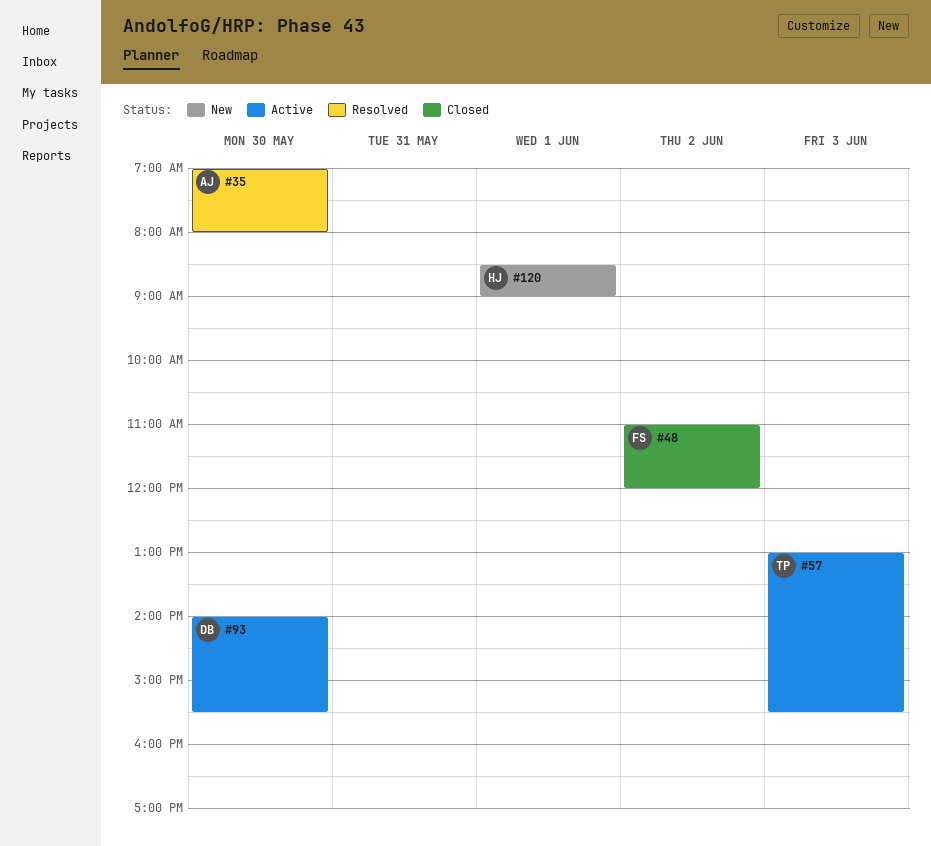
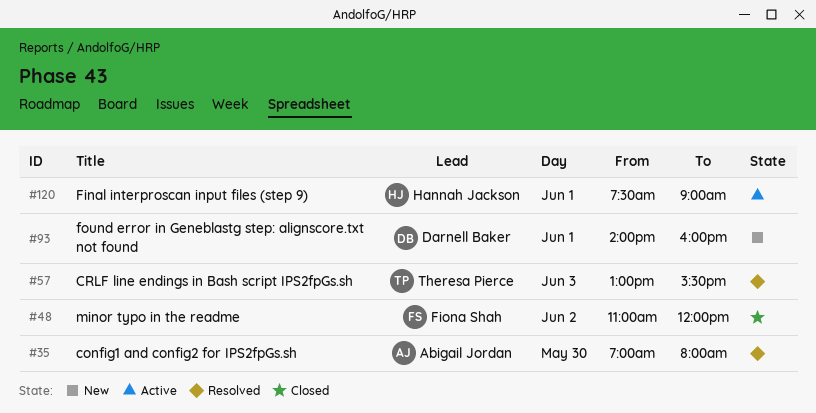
#57, status: Active -> Resolved
#93, status: Active -> New
#93, day: May 30 -> Jun 1
#93, ends: 15:30 -> 16:00
#120, status: New -> Active
#120, begins: 08:30 -> 07:30

